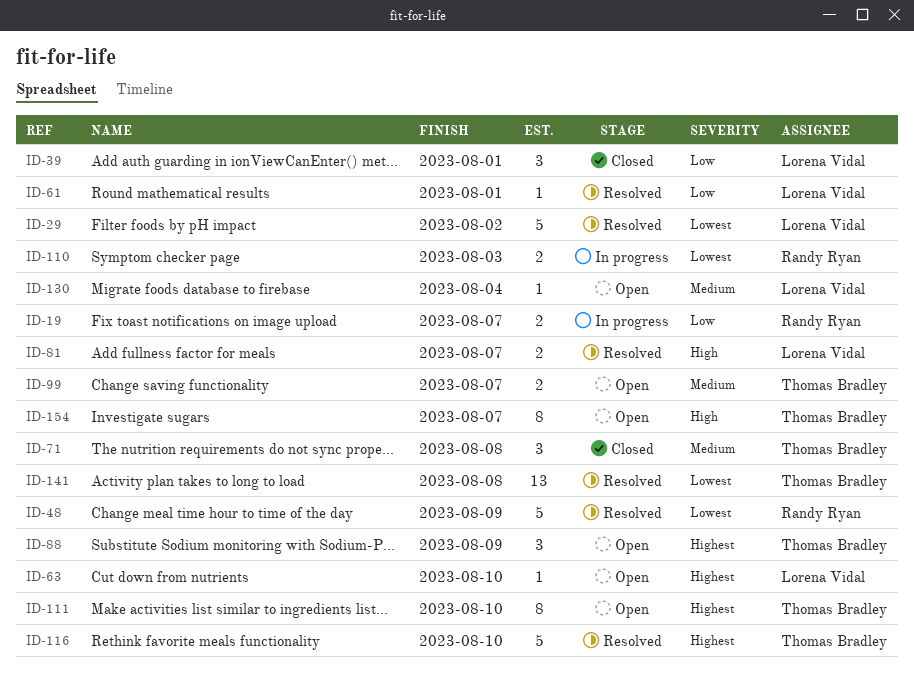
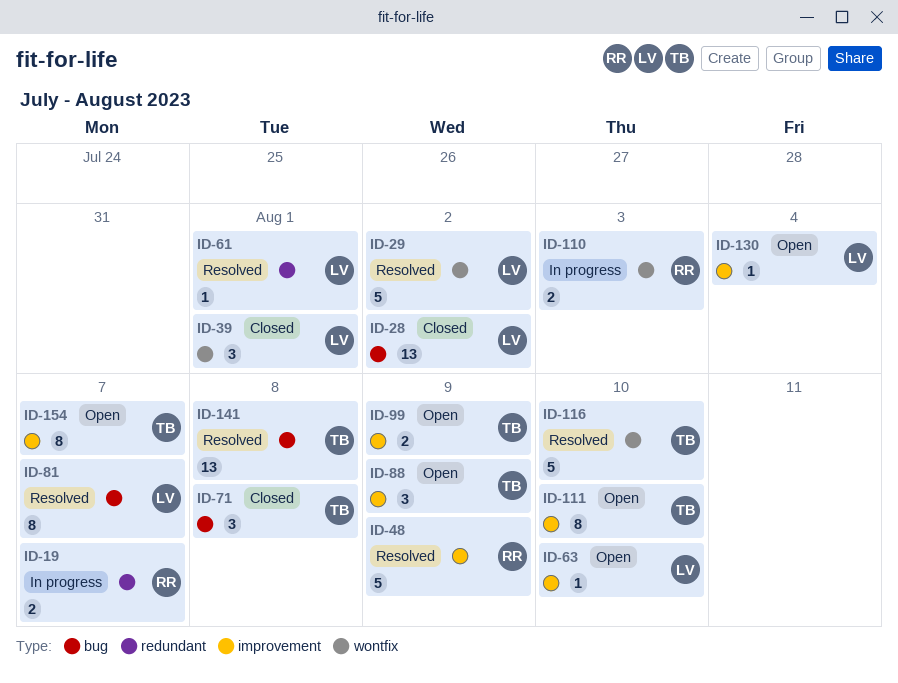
ID-28: none -> present
ID-81, estimate: 2 -> 8
ID-99, due: Aug 7 -> Aug 9

